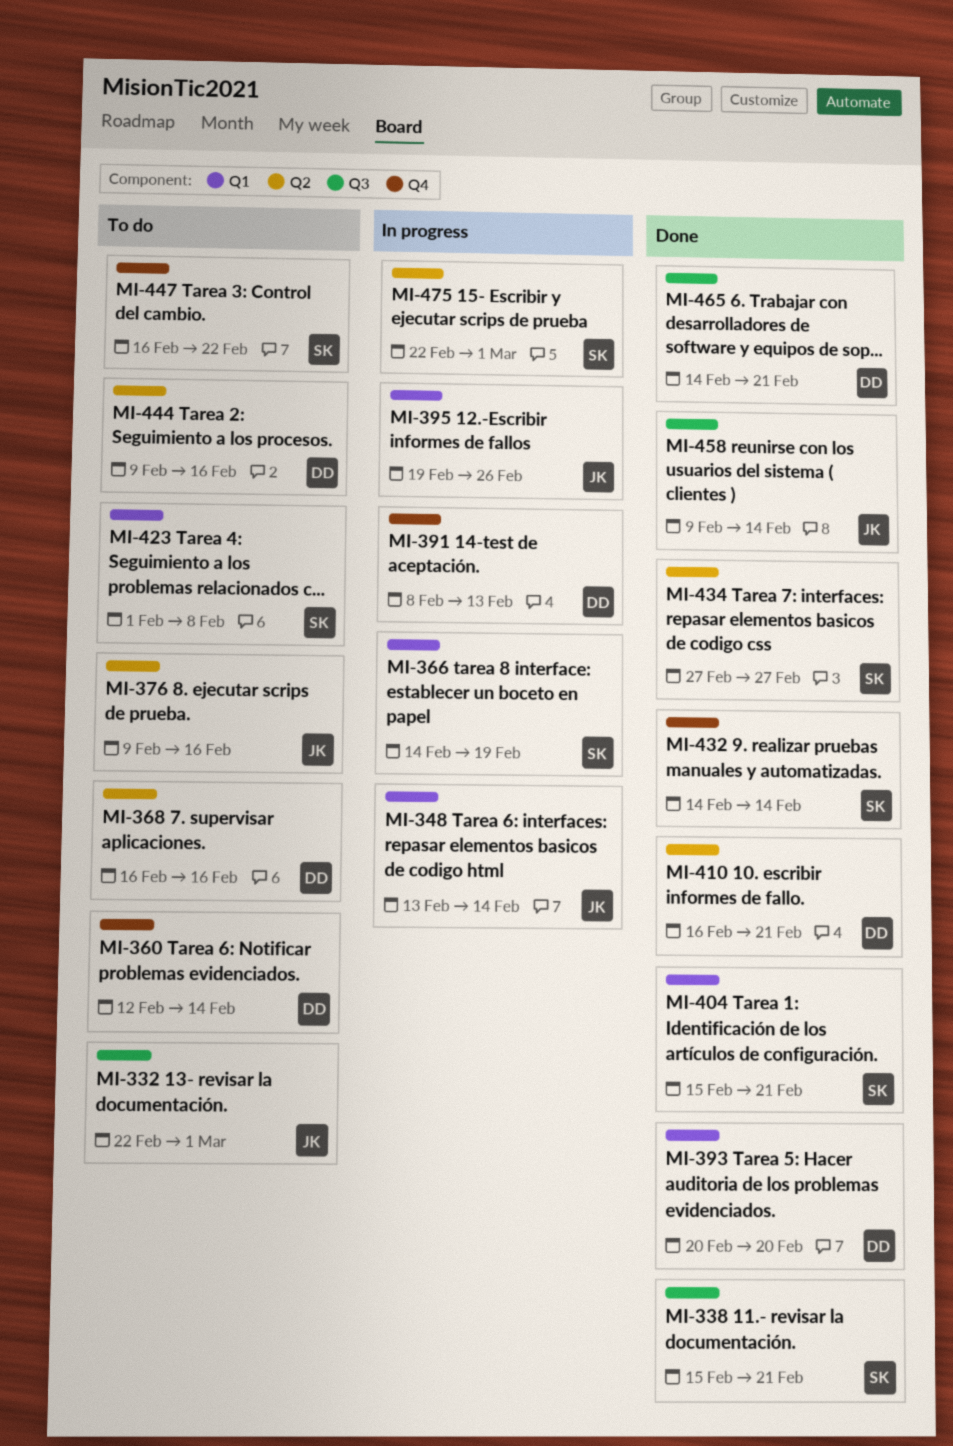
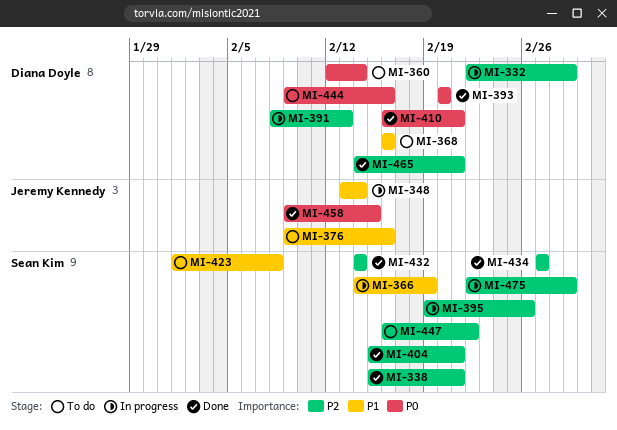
MI-332, status: To do -> In progress
MI-332, owner: Jeremy Kennedy -> Diana Doyle
MI-395, owner: Jeremy Kennedy -> Sean Kim
MI-458, due: Feb 14 -> Feb 15

